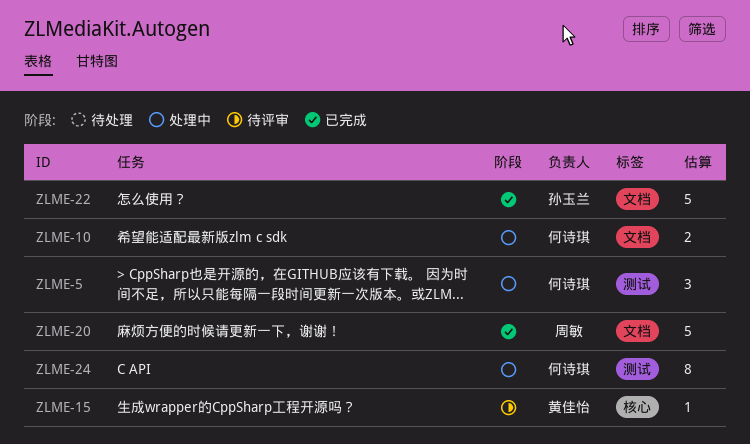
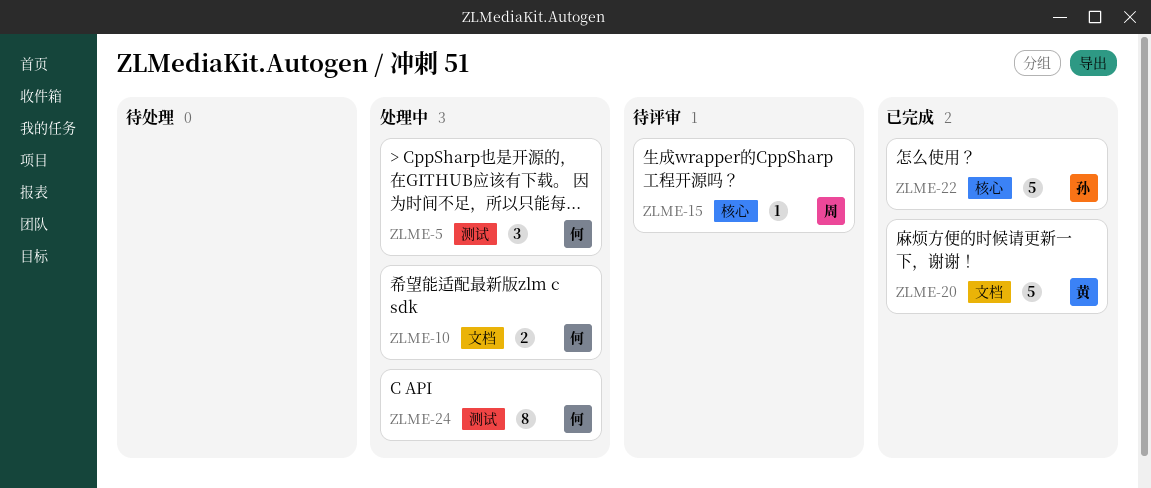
ZLME-15, owner: 黄佳怡 -> 周敏
ZLME-20, owner: 周敏 -> 黄佳怡
ZLME-22, label: 文档 -> 核心

